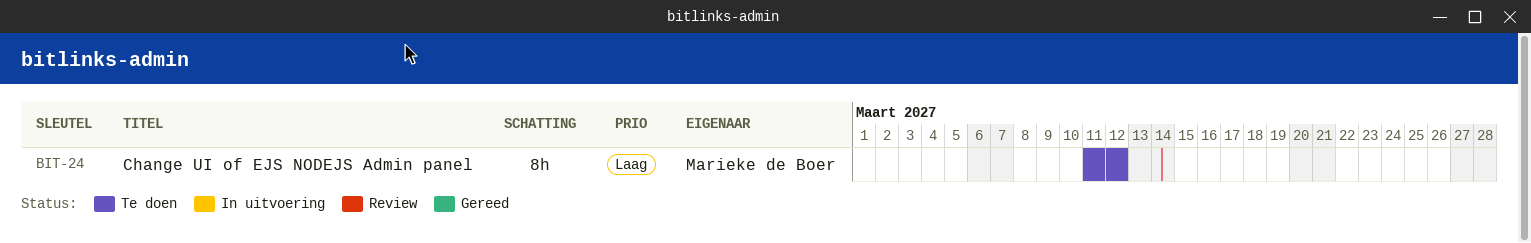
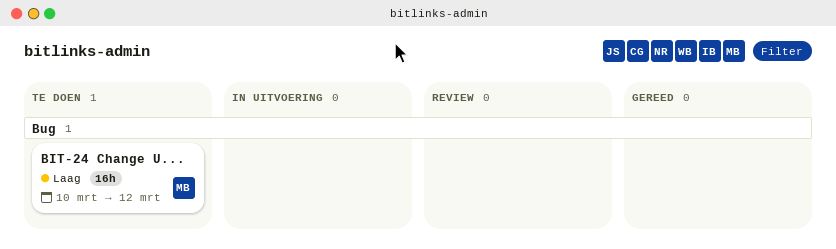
BIT-24, estimate: 8h -> 16h
BIT-24, start: Mar 11 -> Mar 10

